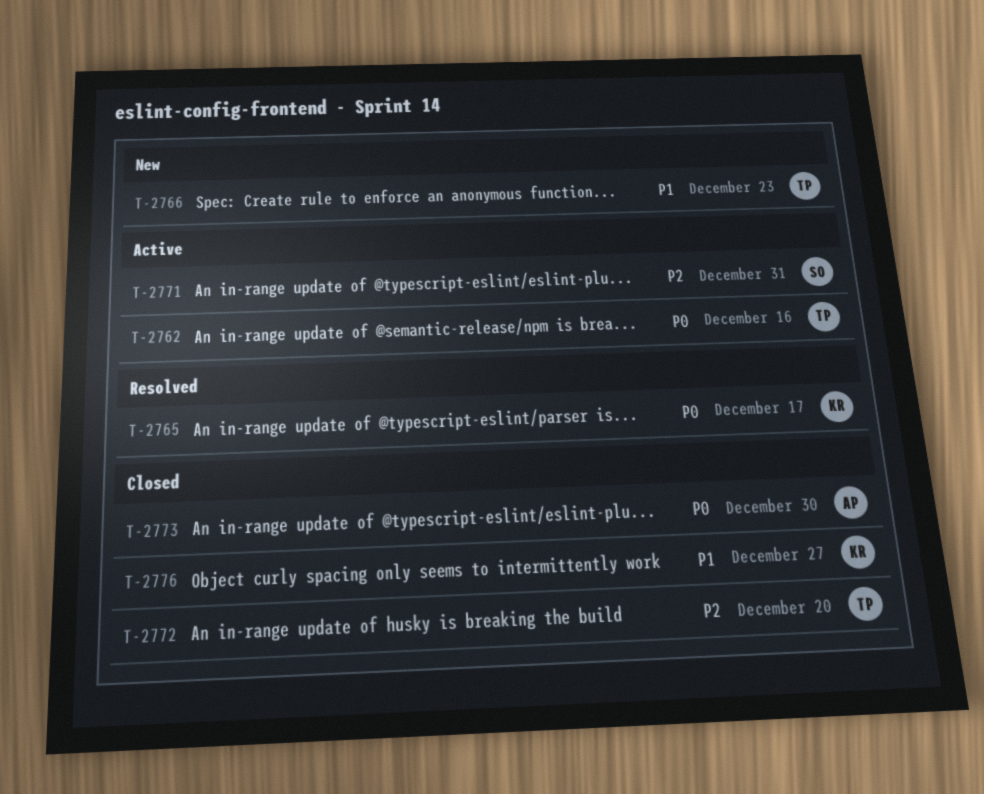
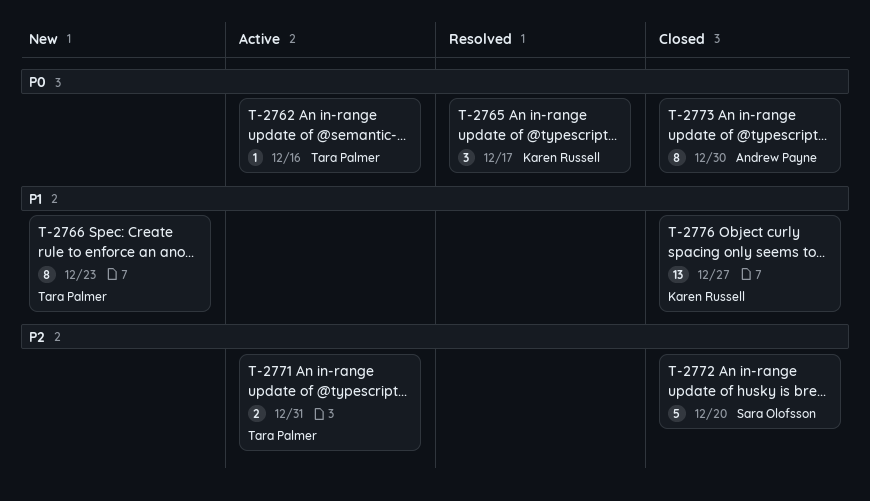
T-2771, owner: Sara Olofsson -> Tara Palmer
T-2772, owner: Tara Palmer -> Sara Olofsson

